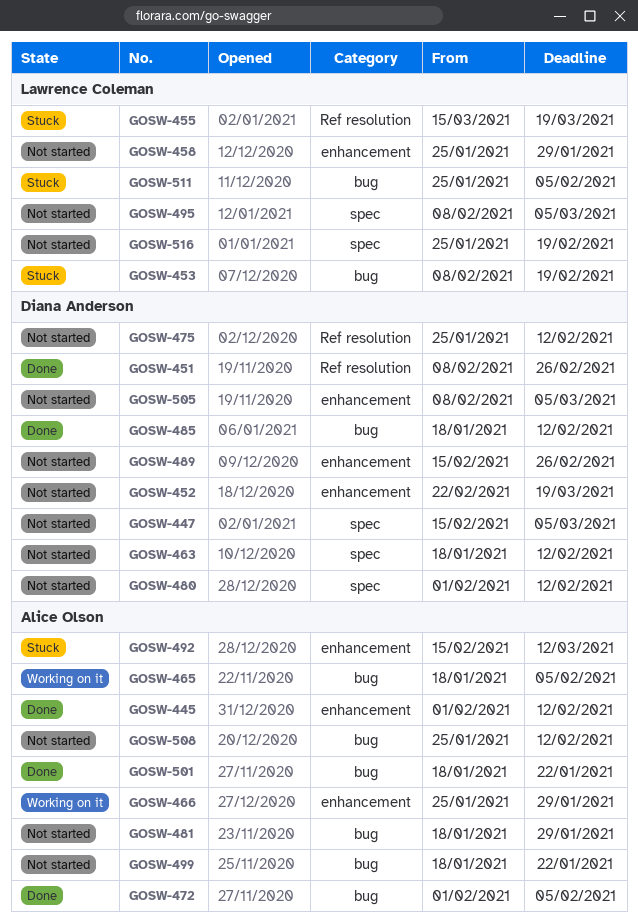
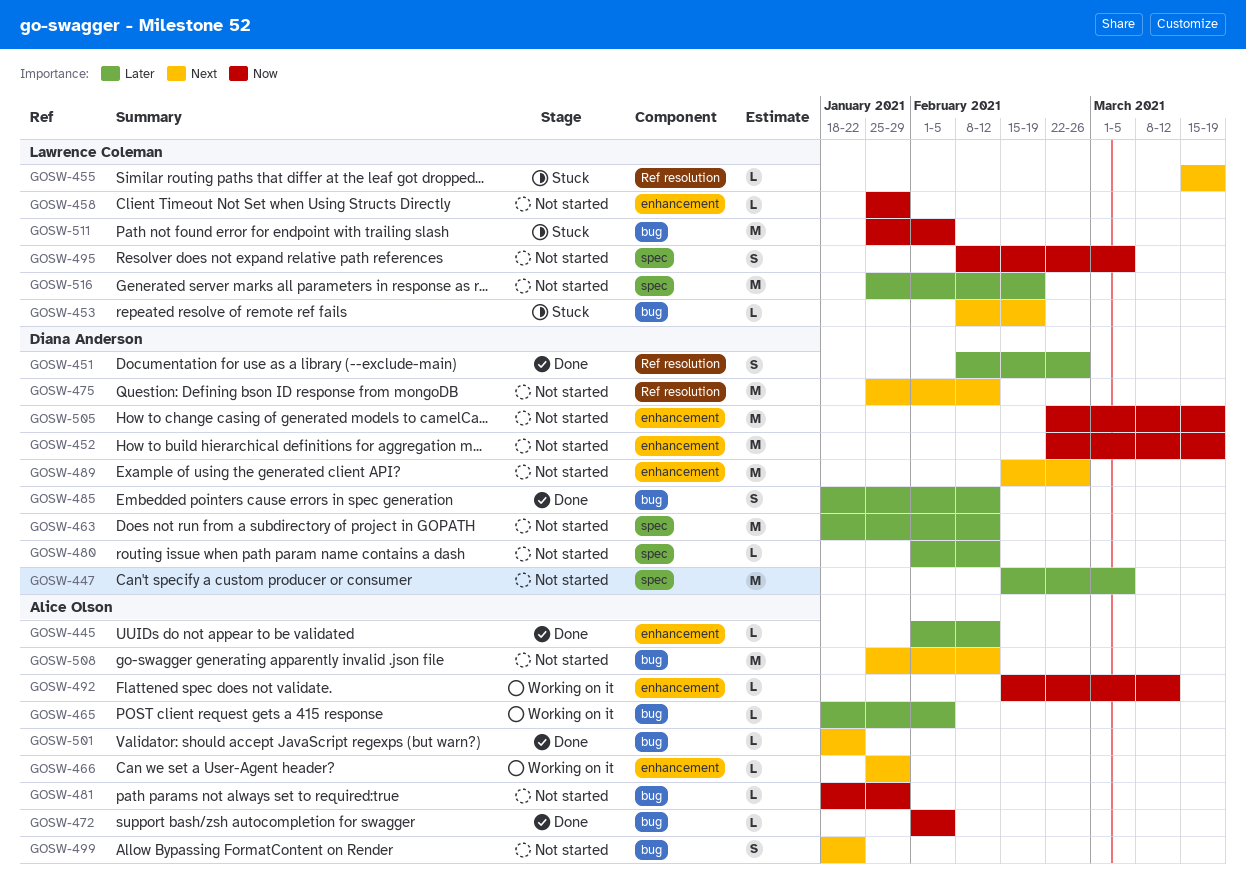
GOSW-492, status: Stuck -> Working on it
GOSW-505, start: Feb 8 -> Feb 22
GOSW-505, due: Mar 5 -> Mar 19

